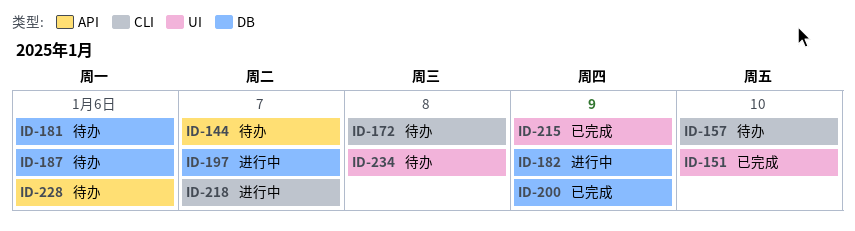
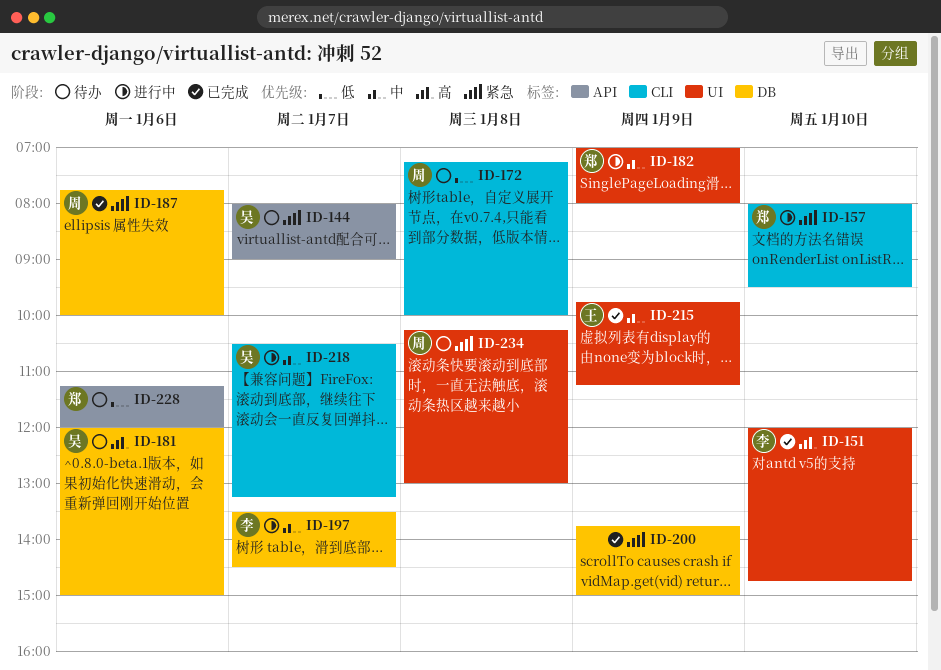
ID-157, status: 待办 -> 进行中
ID-182, label: DB -> UI
ID-187, status: 待办 -> 已完成

